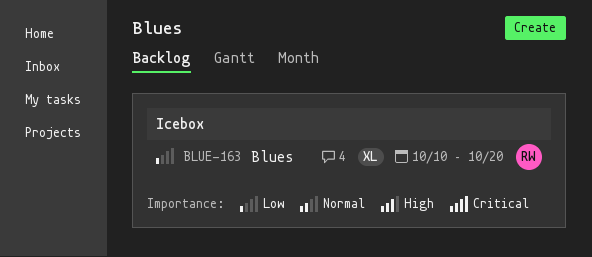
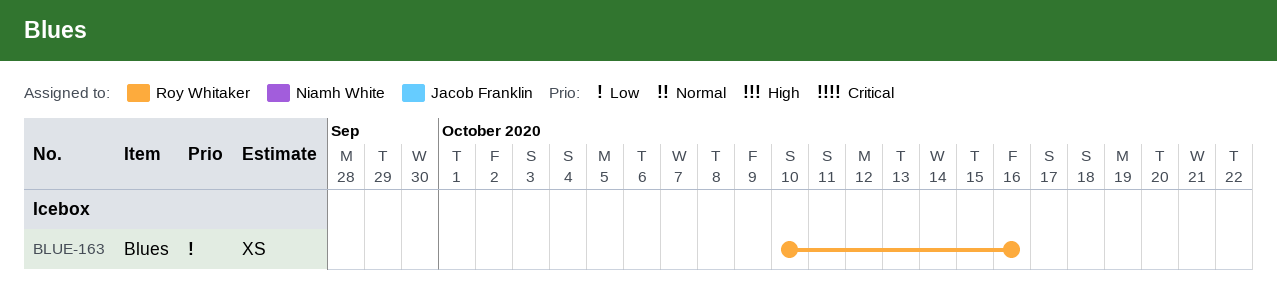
BLUE-163, estimate: XL -> XS
BLUE-163, due: Oct 20 -> Oct 16

